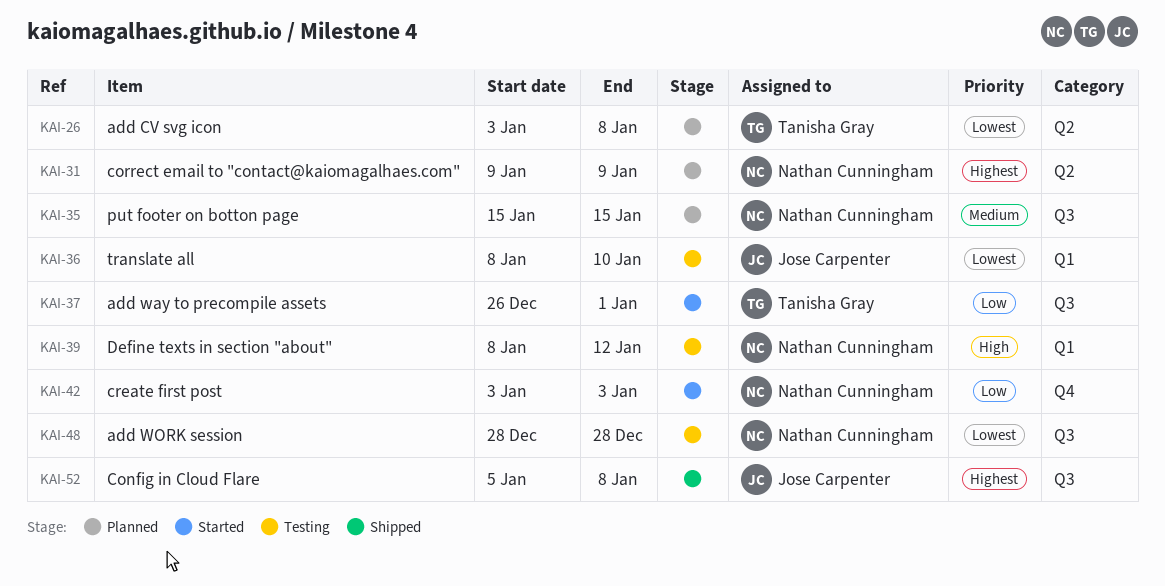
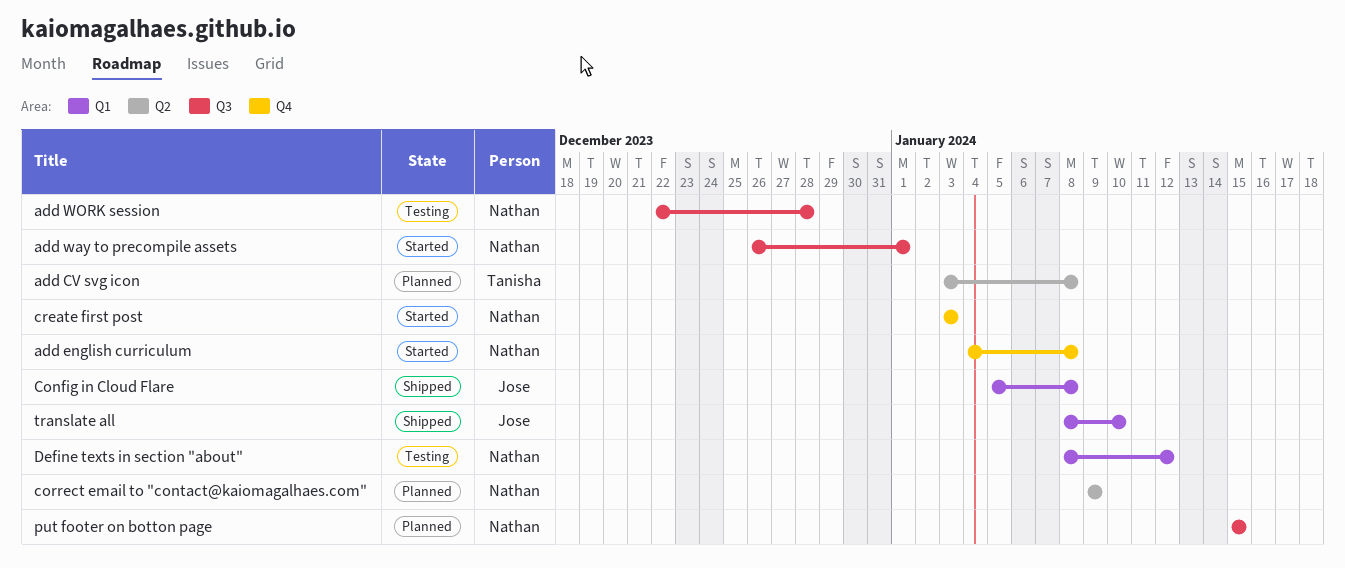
add english curriculum: none -> present
add way to precompile assets, owner: Tanisha Gray -> Nathan Cunningham
add WORK session, start: Dec 28 -> Dec 22
Config in Cloud Flare, label: Q3 -> Q1
translate all, status: Testing -> Shipped

